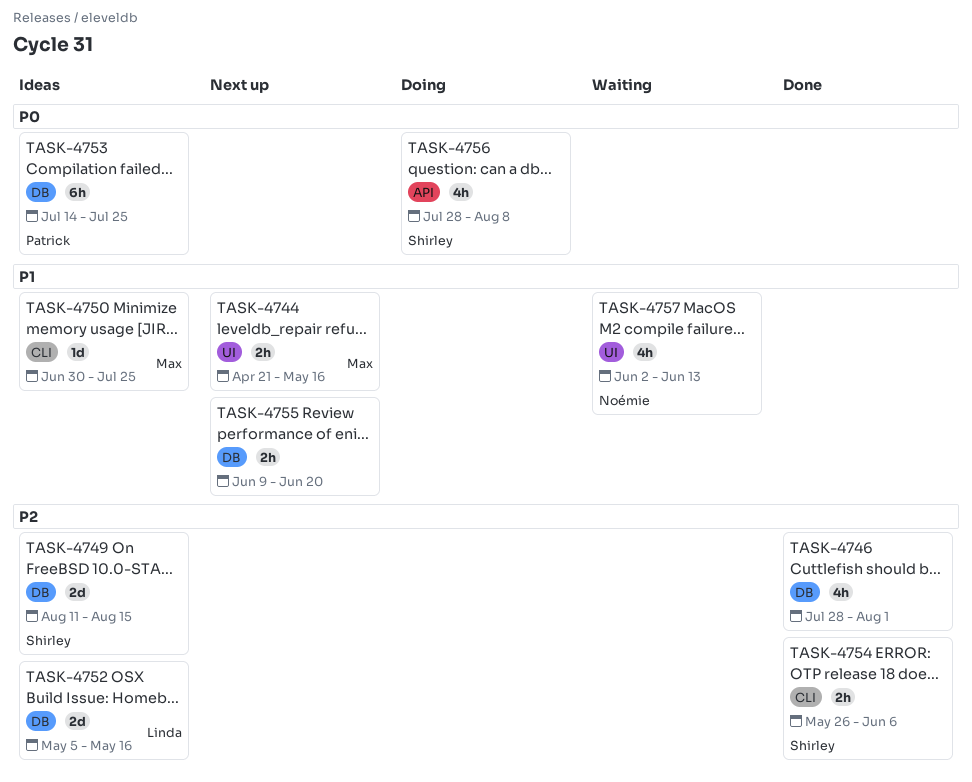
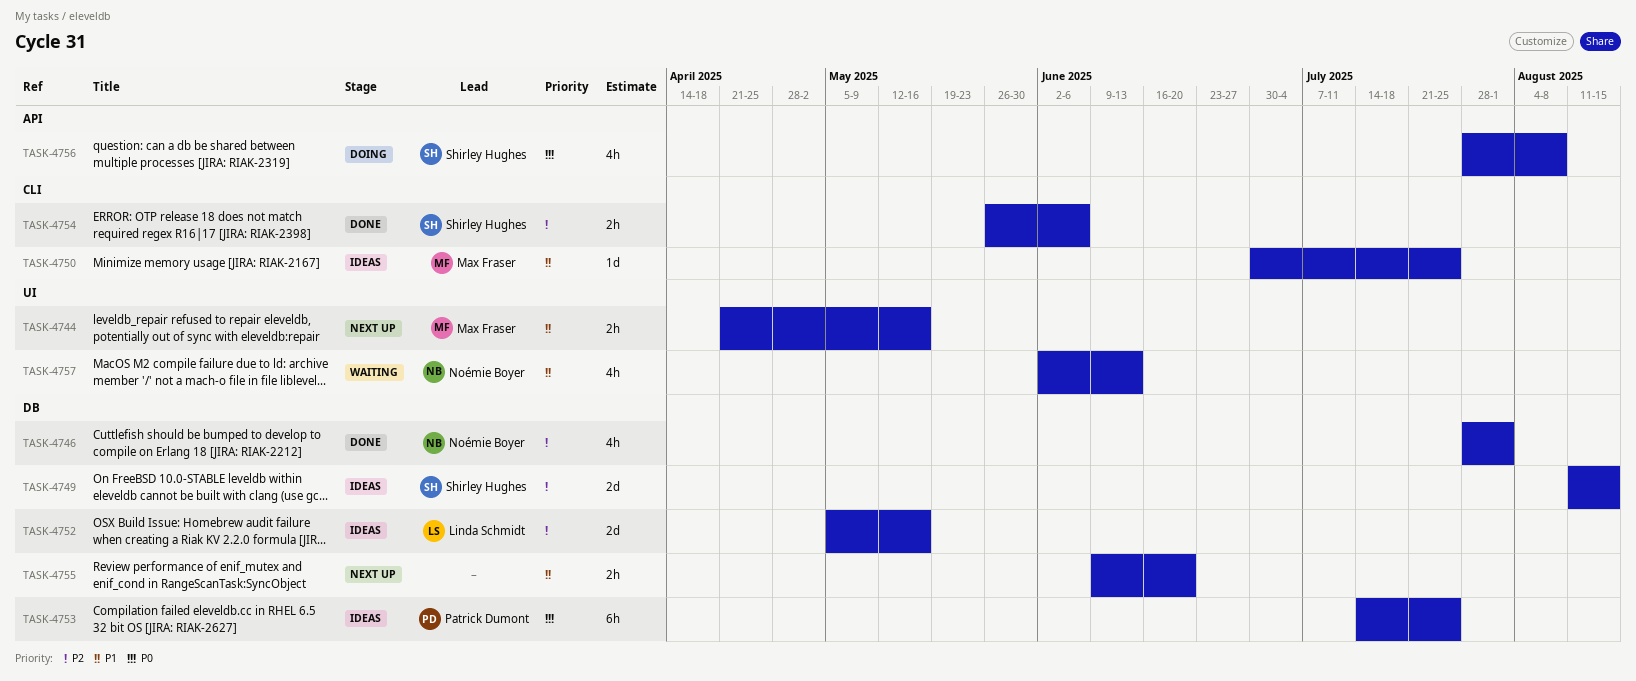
TASK-4746, owner: none -> Noémie Boyer

